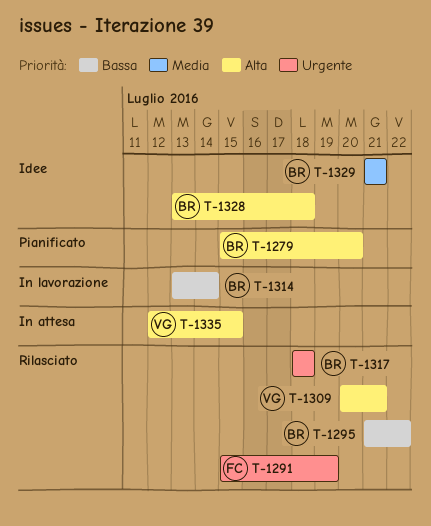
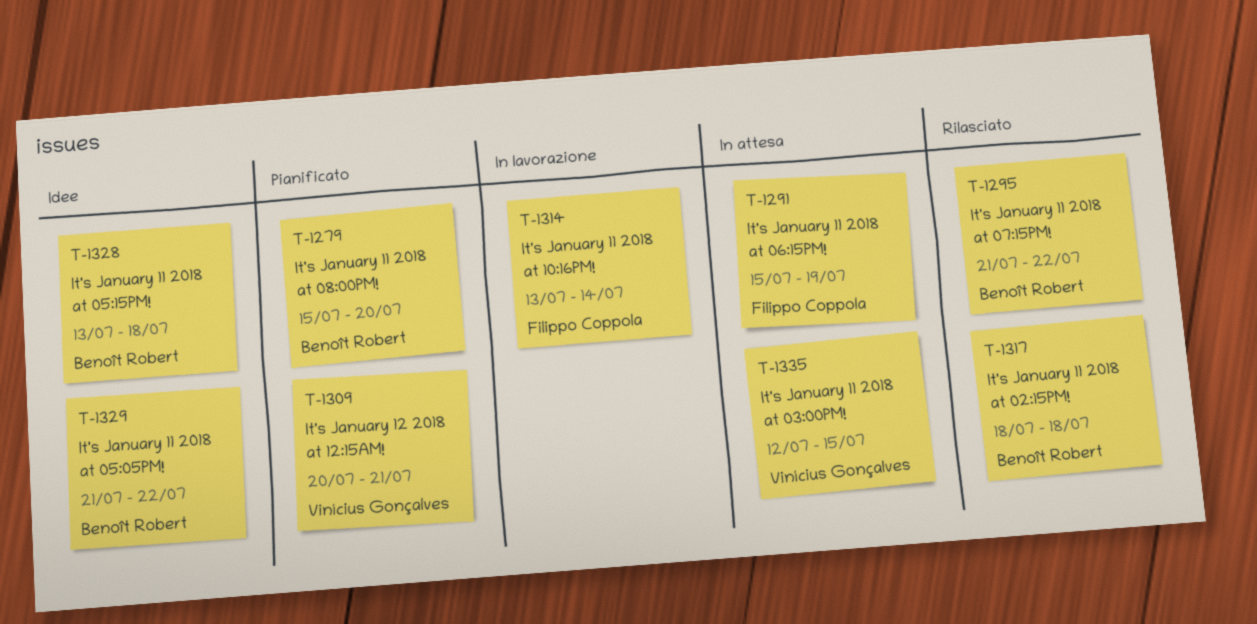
T-1291, status: Rilasciato -> In attesa
T-1309, status: Rilasciato -> Pianificato
T-1314, owner: Benoît Robert -> Filippo Coppola
T-1329, due: Jul 21 -> Jul 22

